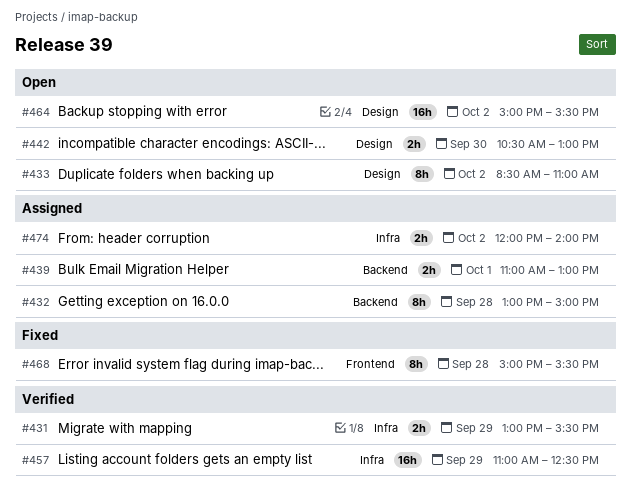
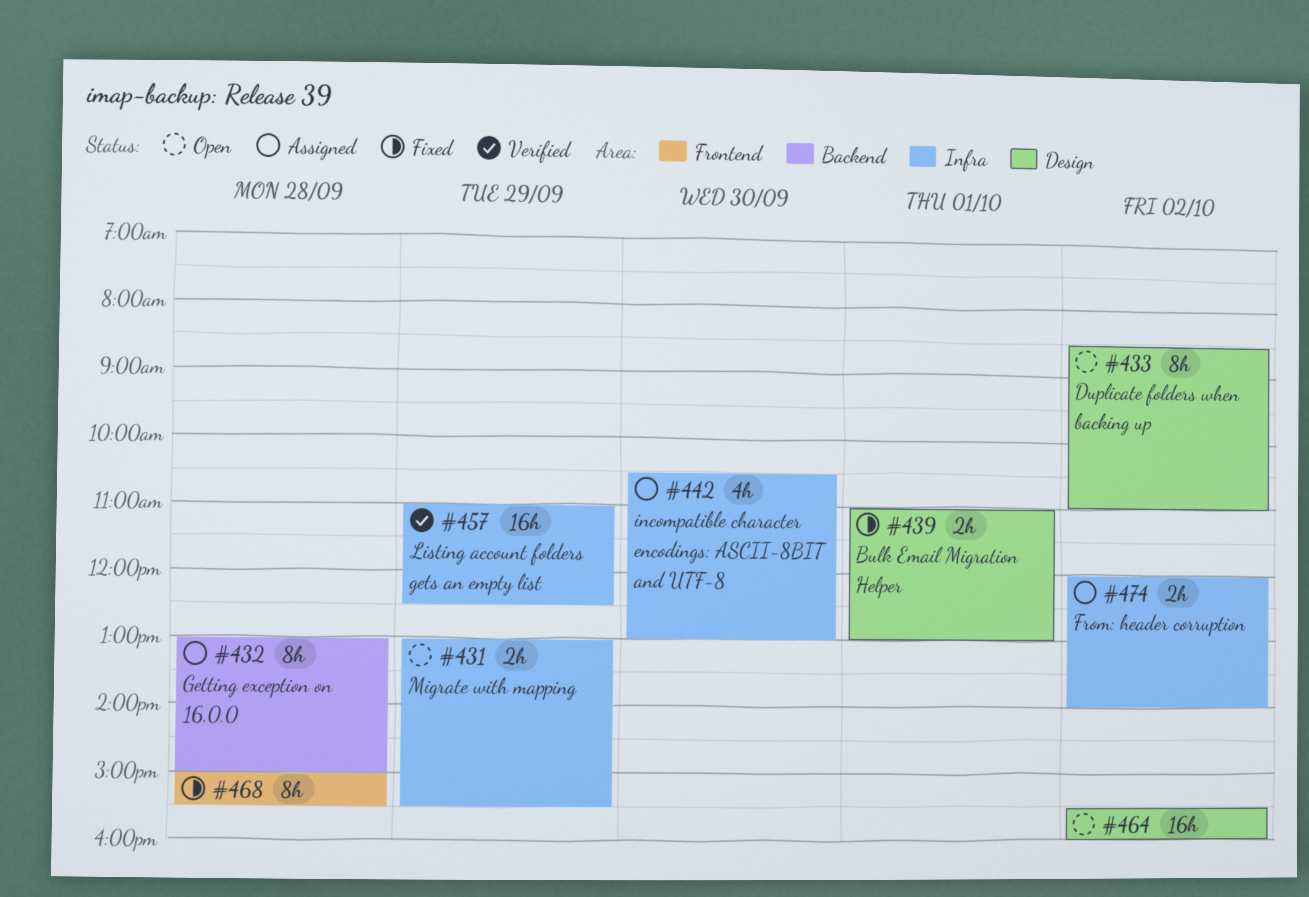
#431, status: Verified -> Open
#439, status: Assigned -> Fixed
#439, label: Backend -> Design
#442, status: Open -> Assigned
#442, label: Design -> Infra
#442, estimate: 2h -> 4h
#464, begins: 15:00 -> 15:30
#464, ends: 15:30 -> 16:00

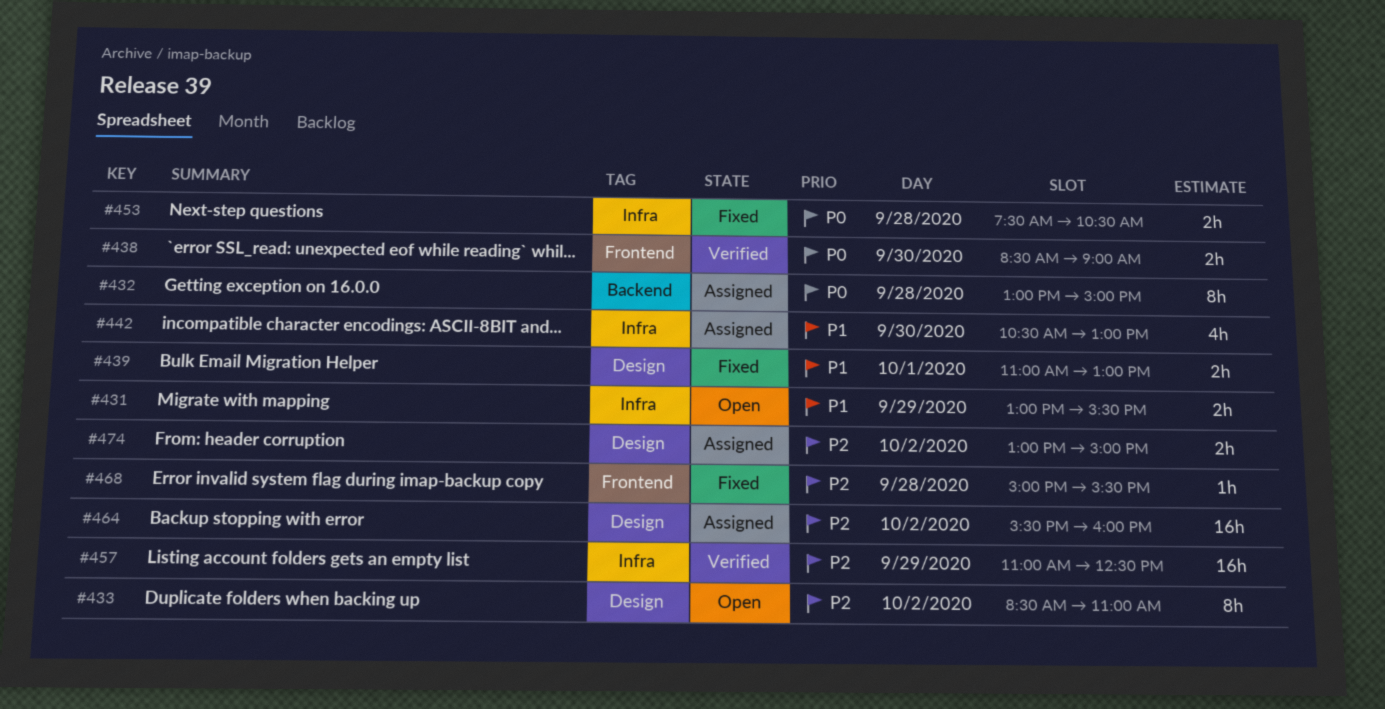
#438: none -> present
#453: none -> present
#464, status: Open -> Assigned
#468, estimate: 8h -> 1h
#474, label: Infra -> Design
#474, begins: 12:00 -> 13:00
#474, ends: 14:00 -> 15:00

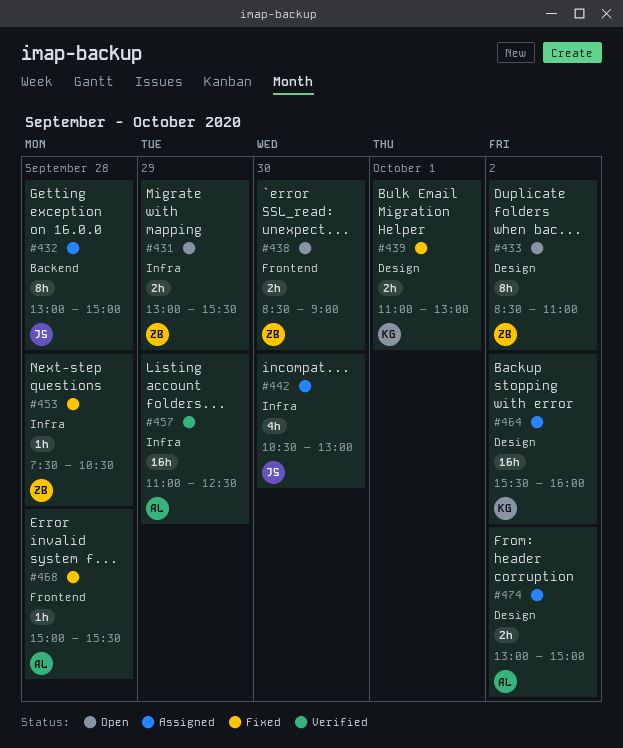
#438, status: Verified -> Open
#453, estimate: 2h -> 1h

